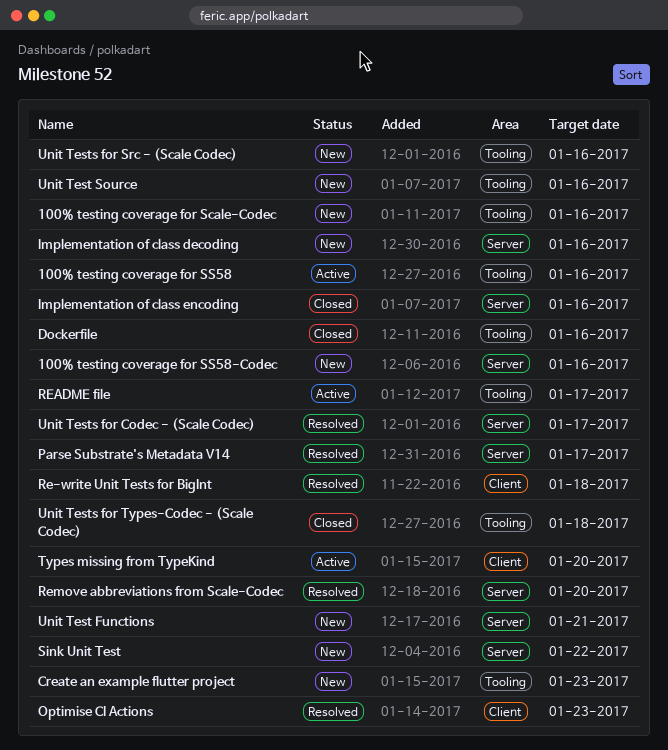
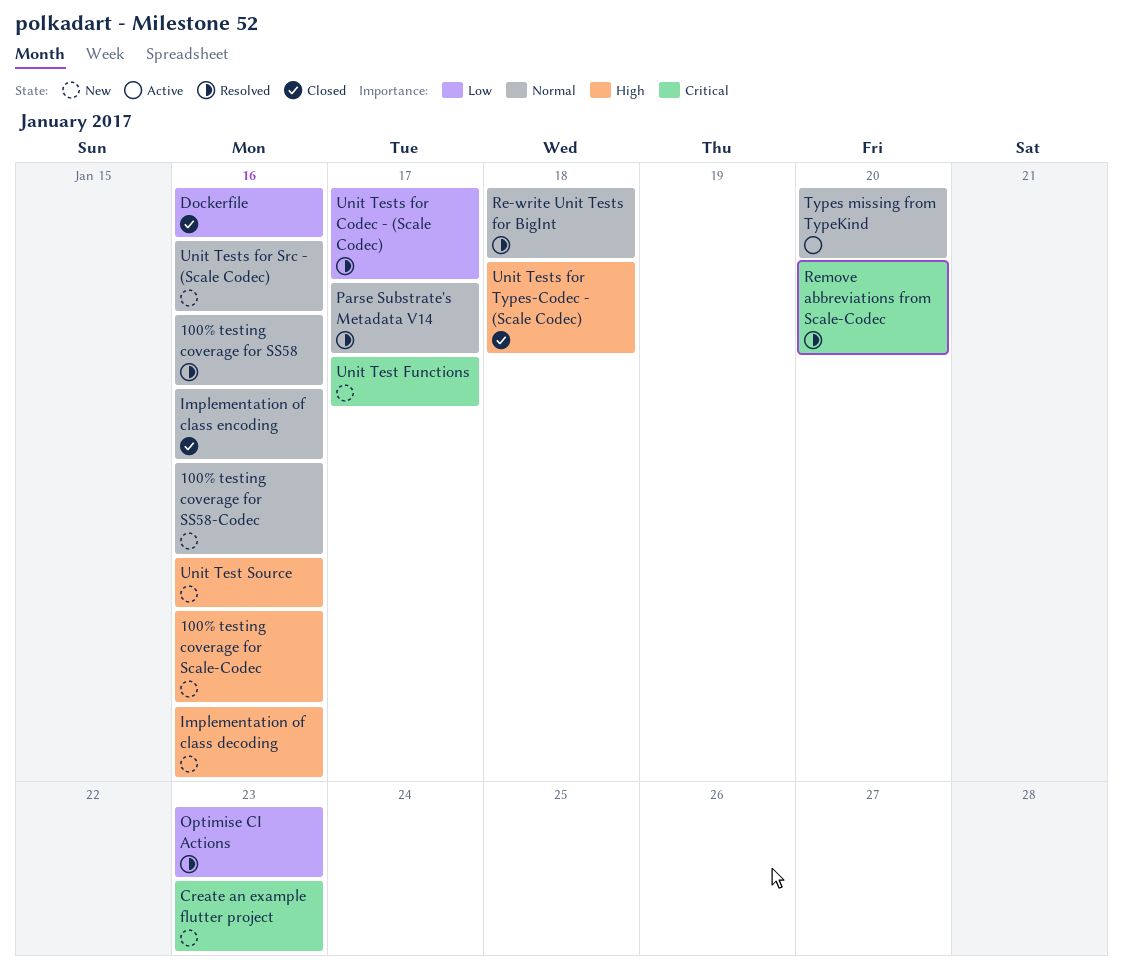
100% testing coverage for SS58, status: Active -> Resolved
README file: present -> none
Sink Unit Test: present -> none
Unit Test Functions, due: Jan 21 -> Jan 17

